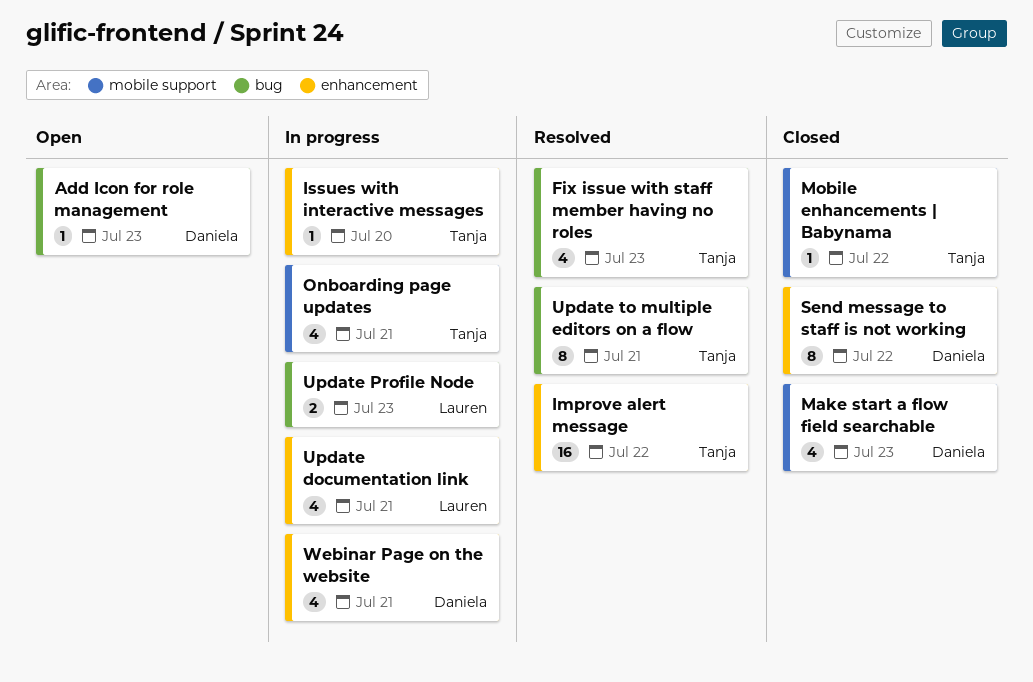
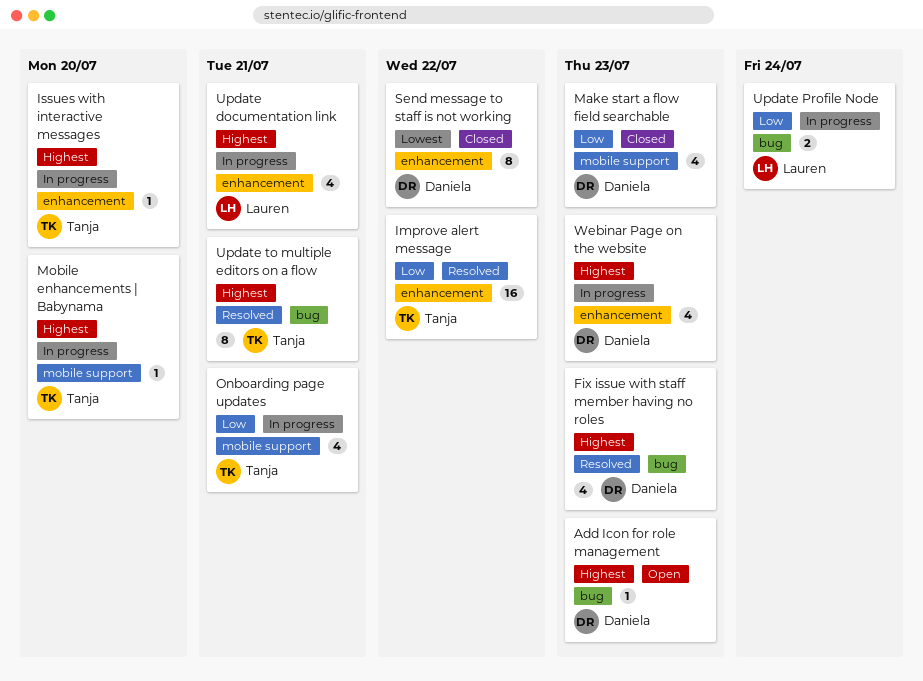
Fix issue with staff member having no roles, owner: Tanja -> Daniela
Mobile enhancements | Babynama, status: Closed -> In progress
Mobile enhancements | Babynama, due: Jul 22 -> Jul 20
Update Profile Node, due: Jul 23 -> Jul 24
Webinar Page on the website, due: Jul 21 -> Jul 23

